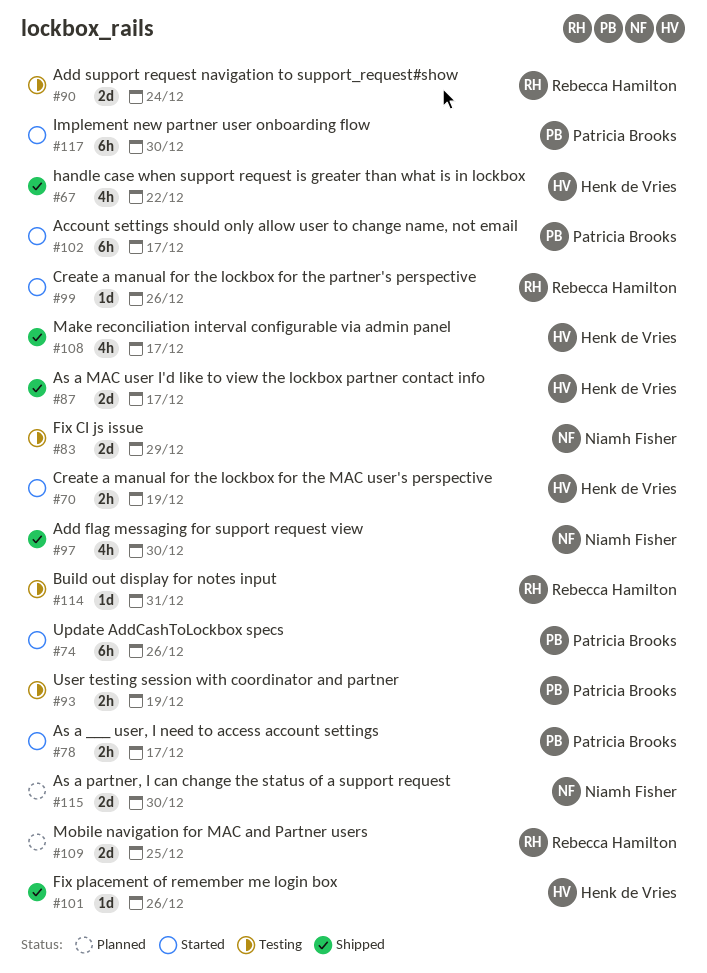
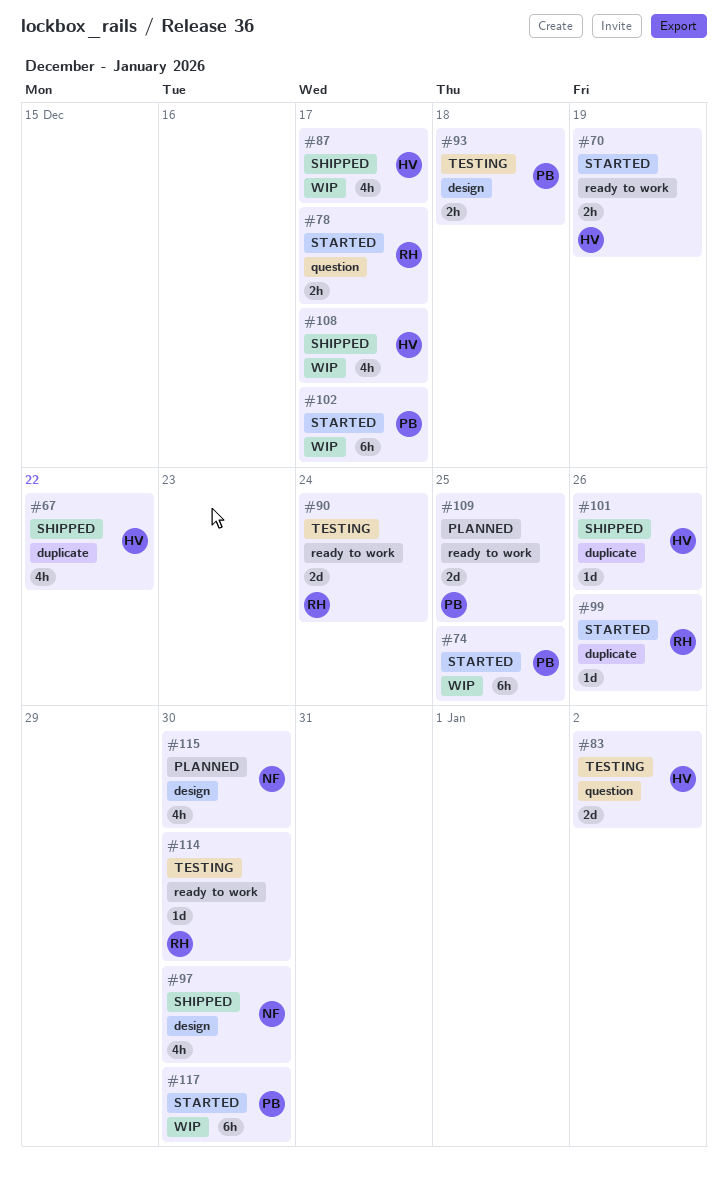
#74, due: Dec 26 -> Dec 25
#78, owner: Patricia Brooks -> Rebecca Hamilton
#83, owner: Niamh Fisher -> Henk de Vries
#83, due: Dec 29 -> Jan 2
#87, estimate: 2d -> 4h
#93, due: Dec 19 -> Dec 18
#109, owner: Rebecca Hamilton -> Patricia Brooks
#114, due: Dec 31 -> Dec 30
#115, estimate: 2d -> 4h

